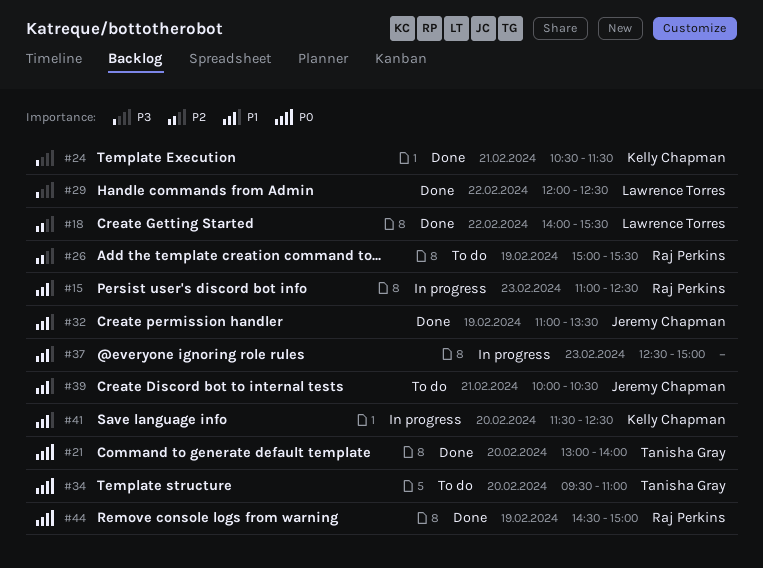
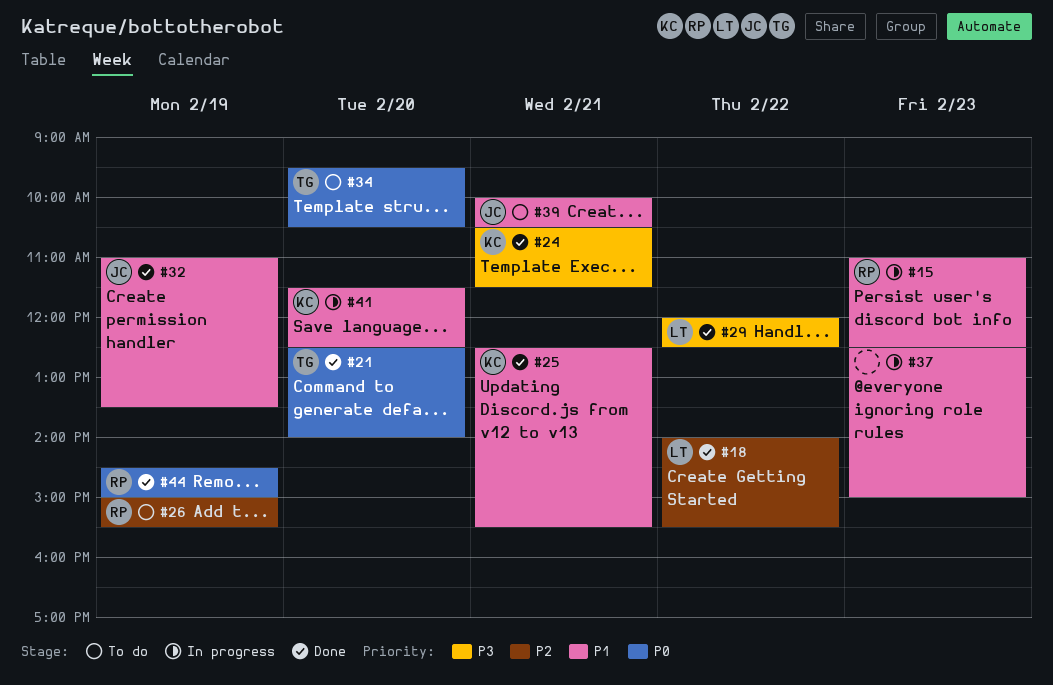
#21, begins: 13:00 -> 12:30
#25: none -> present
#34, ends: 11:00 -> 10:30

